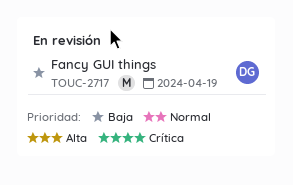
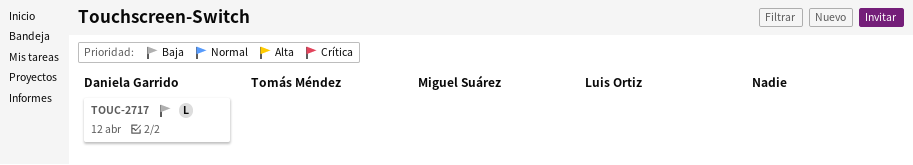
TOUC-2717, estimate: M -> L
TOUC-2717, due: Apr 19 -> Apr 12

